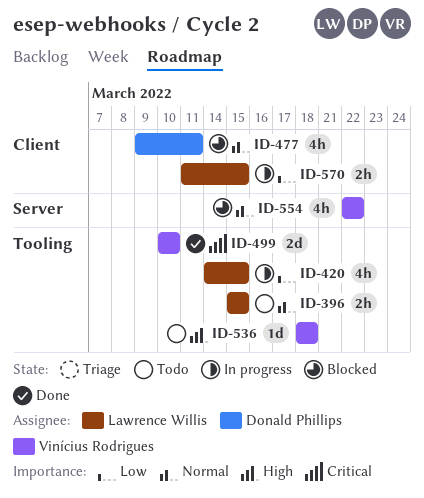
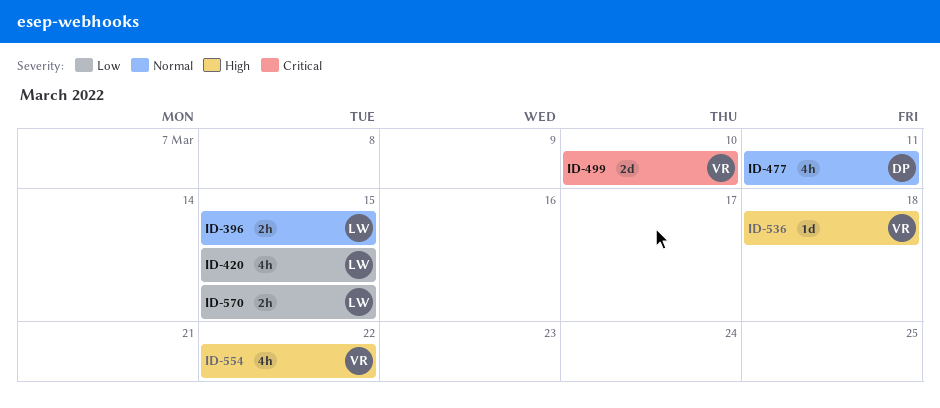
ID-554, priority: Normal -> High

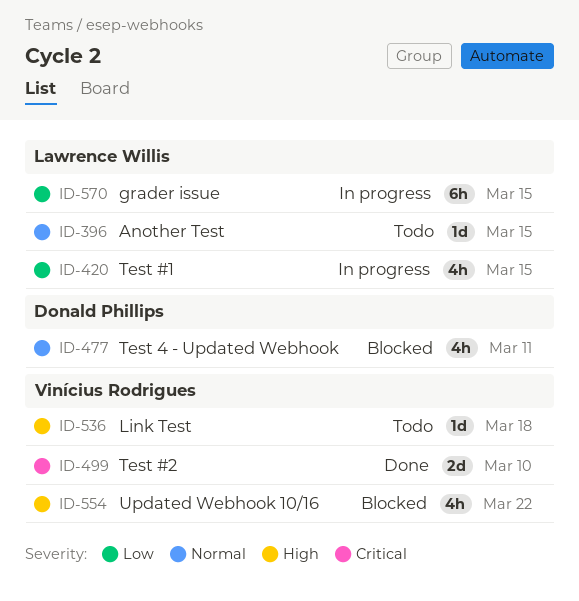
ID-396, estimate: 2h -> 1d
ID-570, estimate: 2h -> 6h

